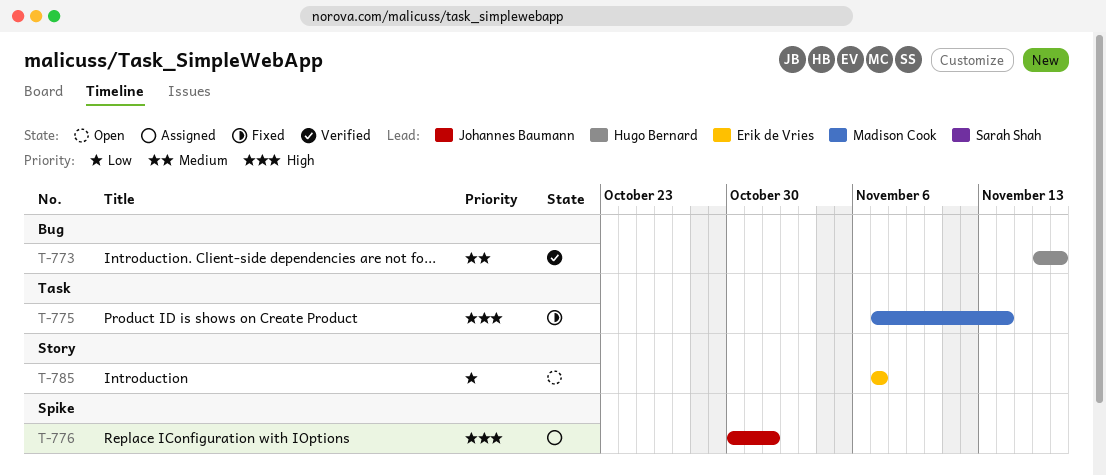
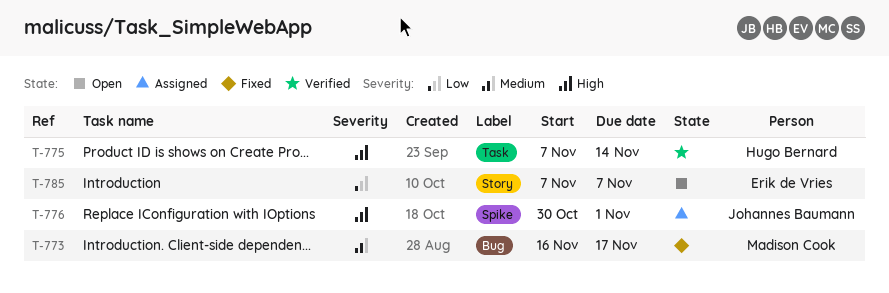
T-773, status: Verified -> Fixed
T-773, owner: Hugo Bernard -> Madison Cook
T-775, status: Fixed -> Verified
T-775, owner: Madison Cook -> Hugo Bernard

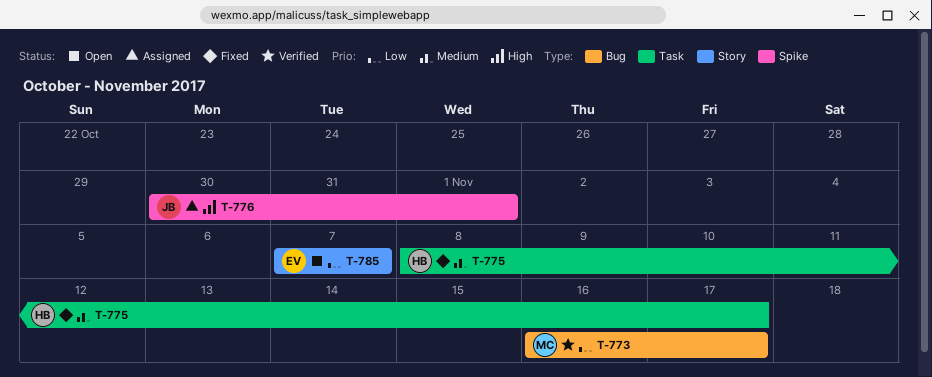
T-773, status: Fixed -> Verified
T-773, priority: Medium -> Low
T-775, status: Verified -> Fixed
T-775, priority: High -> Medium
T-775, start: Nov 7 -> Nov 8
T-775, due: Nov 14 -> Nov 17

